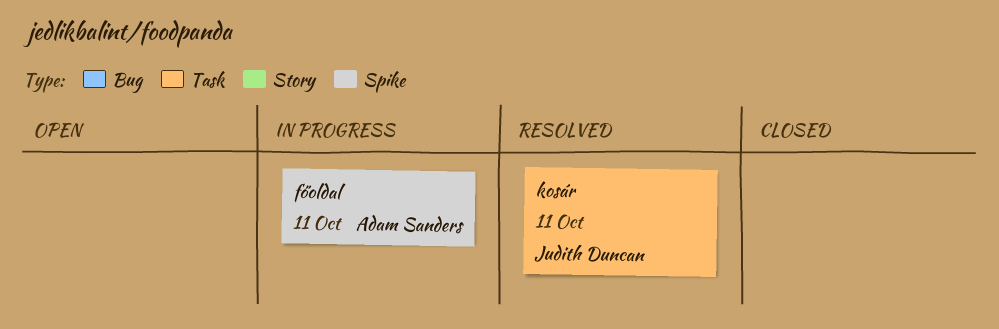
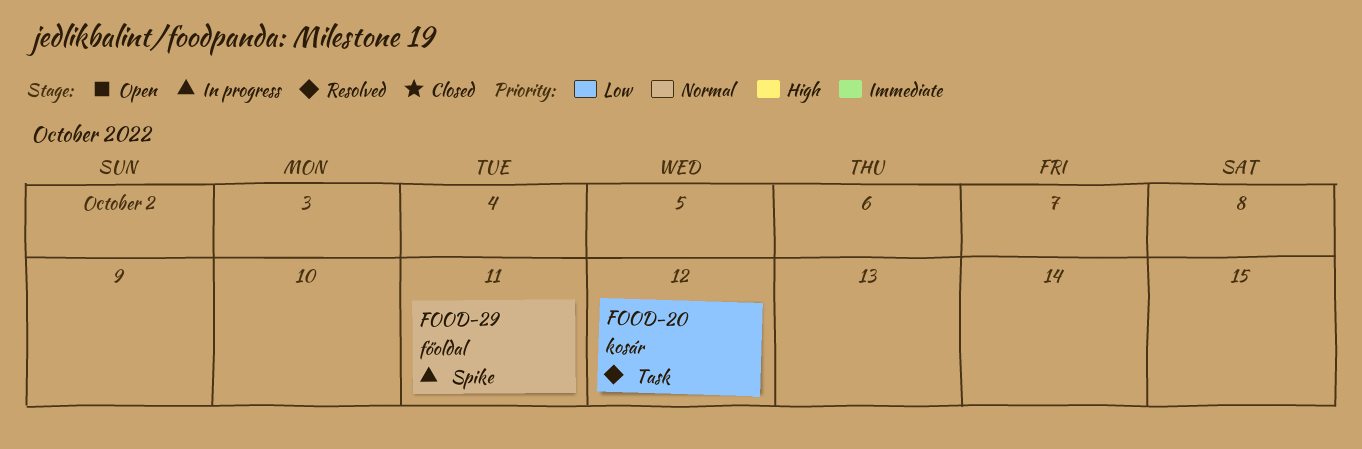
kosár, due: Oct 11 -> Oct 12

